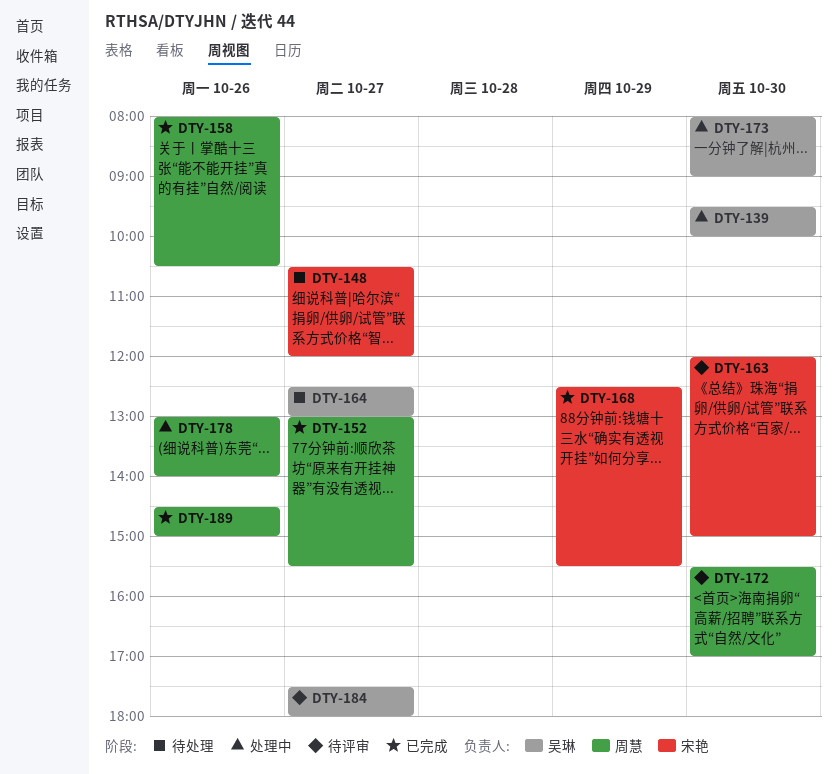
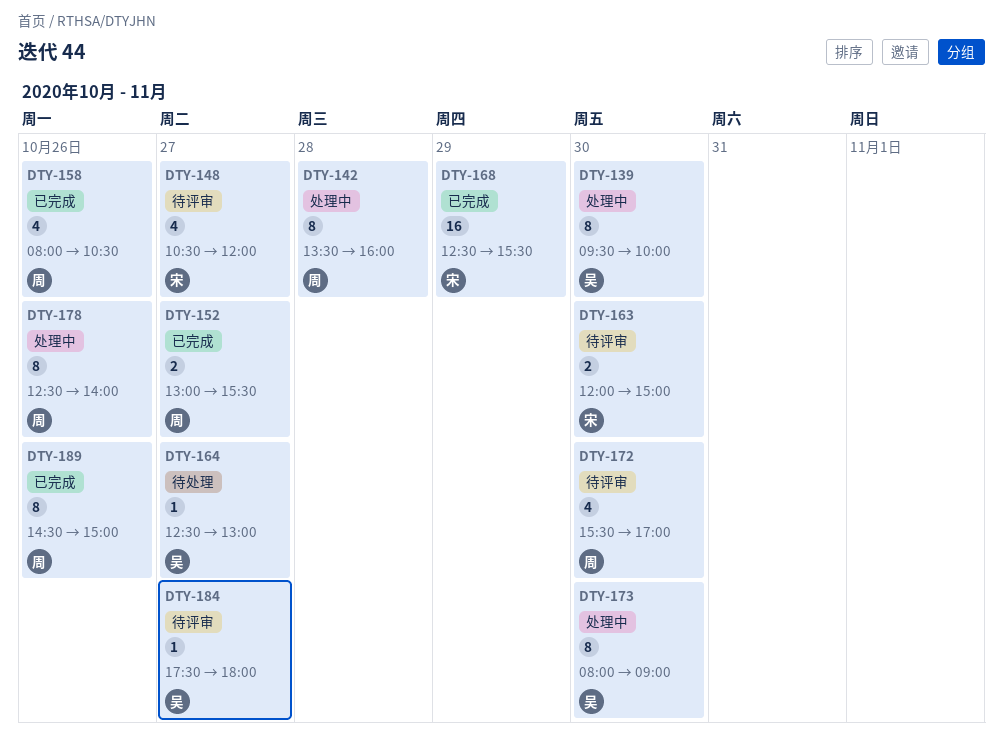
DTY-142: none -> present
DTY-148, status: 待处理 -> 待评审
DTY-178, begins: 13:00 -> 12:30

